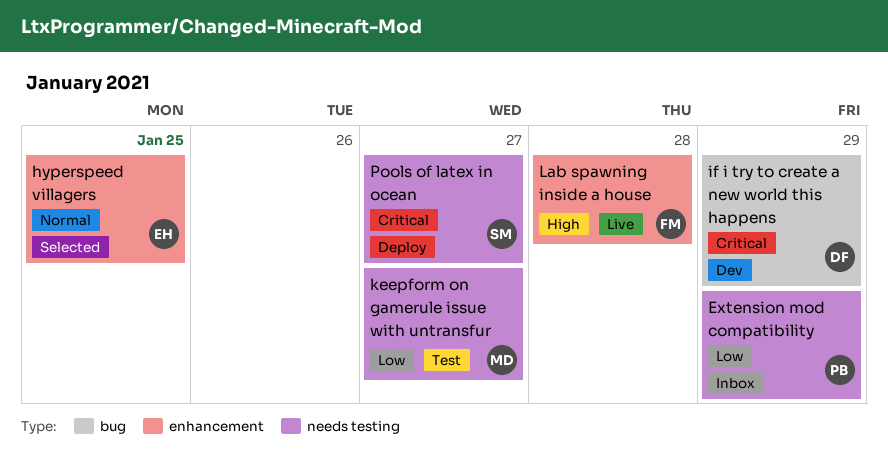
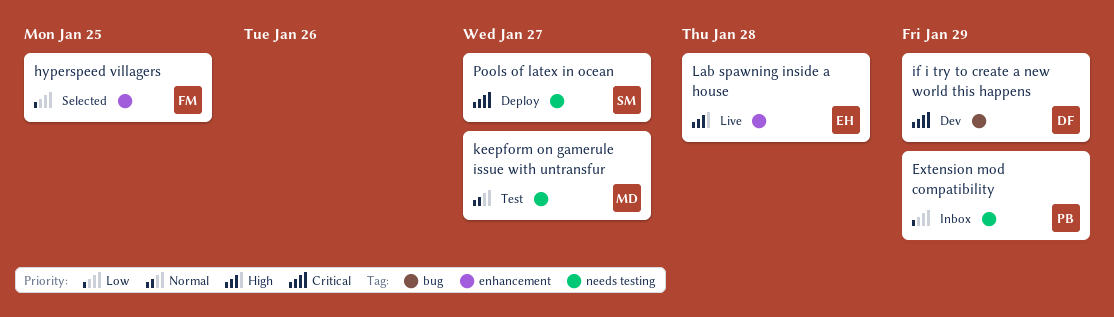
hyperspeed villagers, owner: EH -> FM
hyperspeed villagers, priority: Normal -> Low
keepform on gamerule issue with untransfur, priority: Low -> Normal
Lab spawning inside a house, owner: FM -> EH

